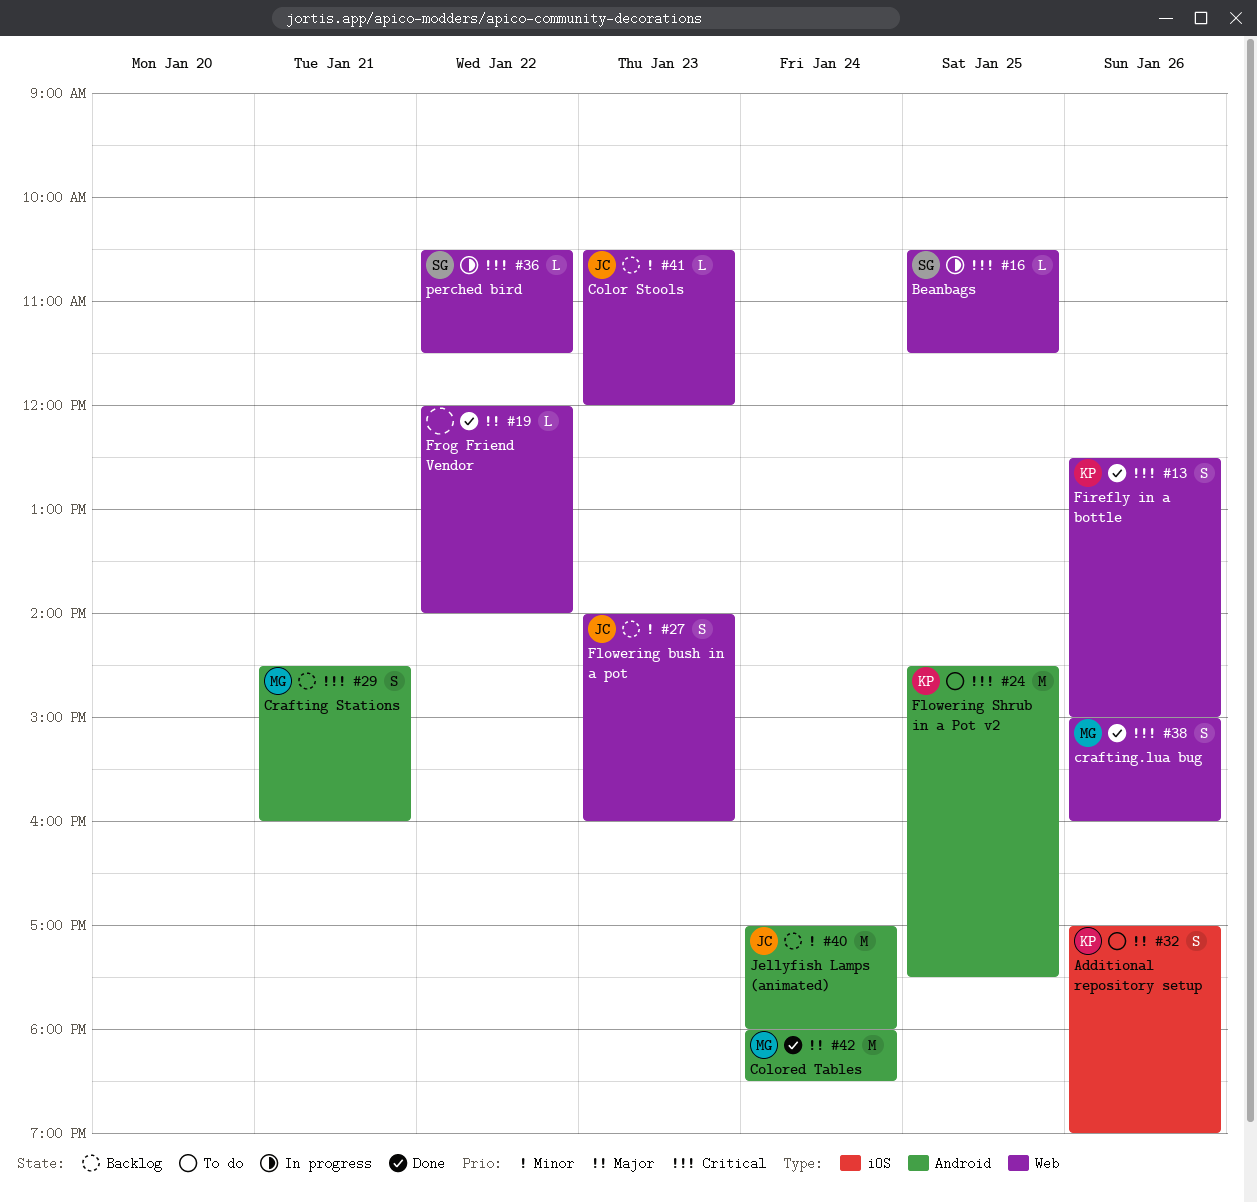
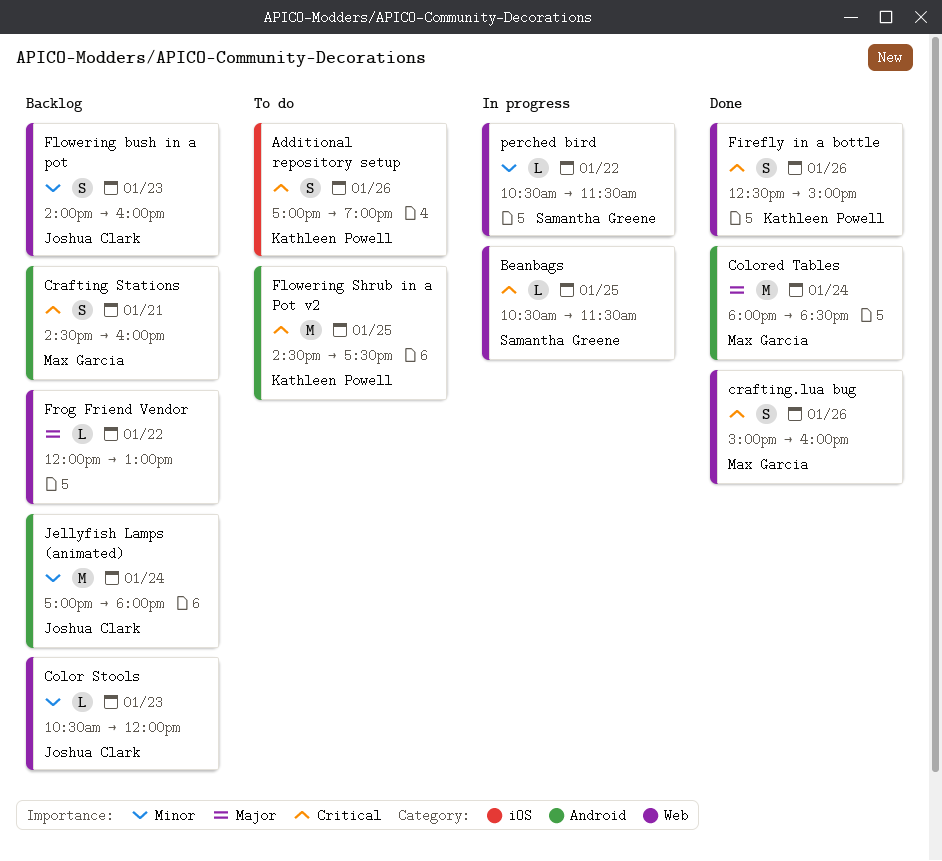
Additional repository setup, priority: Major -> Critical
Frog Friend Vendor, status: Done -> Backlog
Frog Friend Vendor, ends: 14:00 -> 13:00
perched bird, priority: Critical -> Minor

